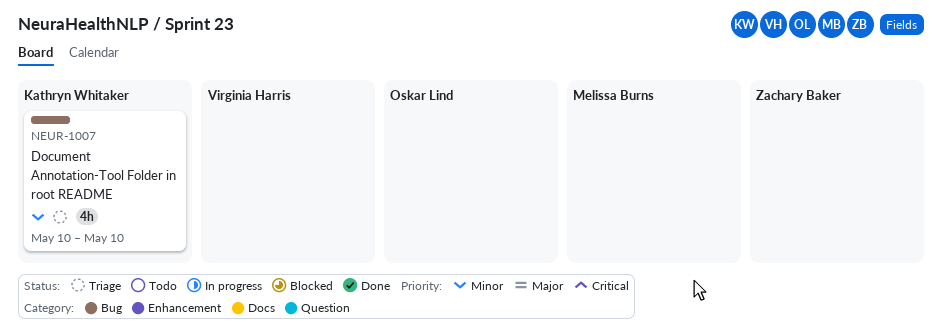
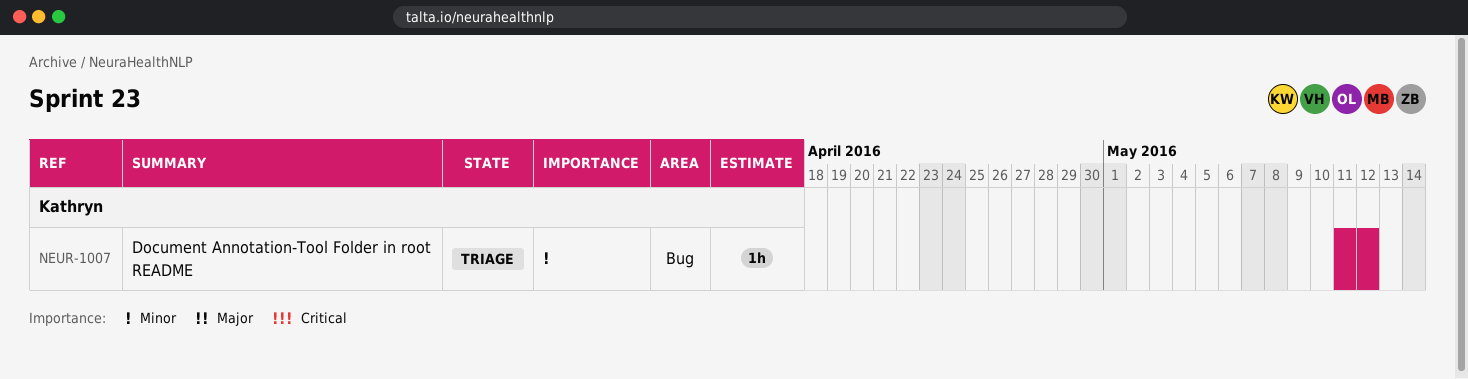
NEUR-1007, estimate: 4h -> 1h
NEUR-1007, start: May 10 -> May 11
NEUR-1007, due: May 10 -> May 12

